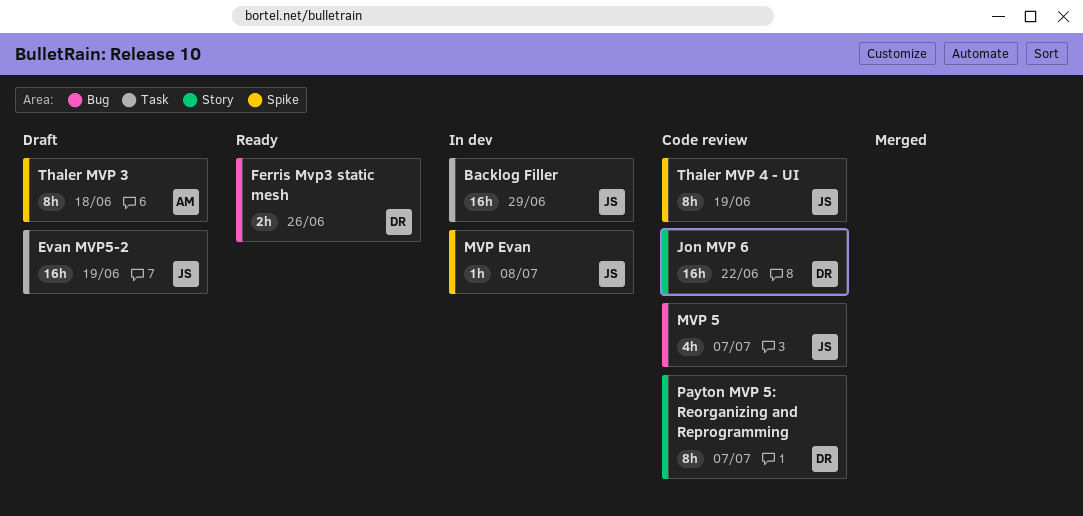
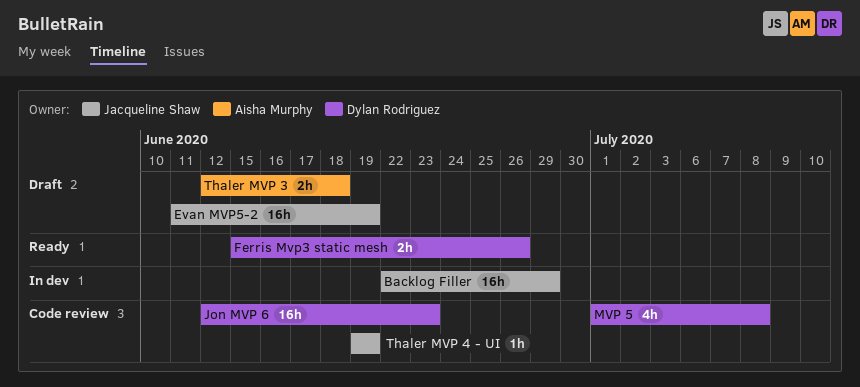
Jon MVP 6, due: Jun 22 -> Jun 23
MVP 5, owner: Jacqueline Shaw -> Dylan Rodriguez
MVP 5, due: Jul 7 -> Jul 8
MVP Evan: present -> none
Payton MVP 5: Reorganizing and Reprogramming: present -> none
Thaler MVP 3, estimate: 8h -> 2h
Thaler MVP 4 - UI, estimate: 8h -> 1h

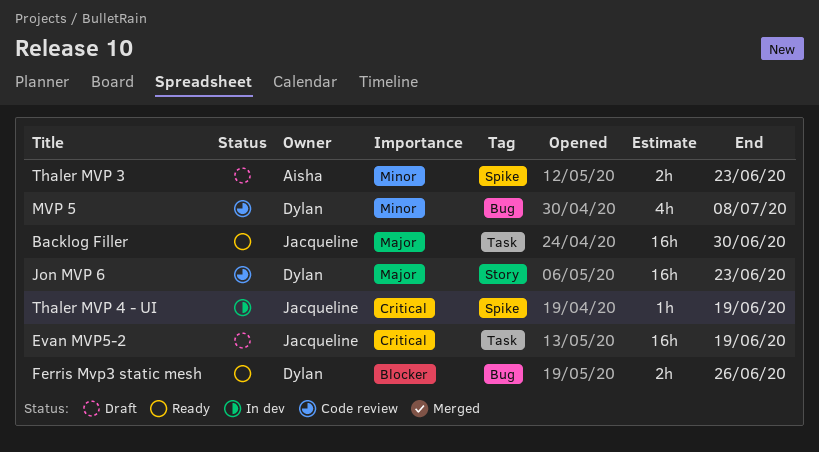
Backlog Filler, status: In dev -> Ready
Backlog Filler, due: Jun 29 -> Jun 30
Thaler MVP 3, due: Jun 18 -> Jun 23
Thaler MVP 4 - UI, status: Code review -> In dev

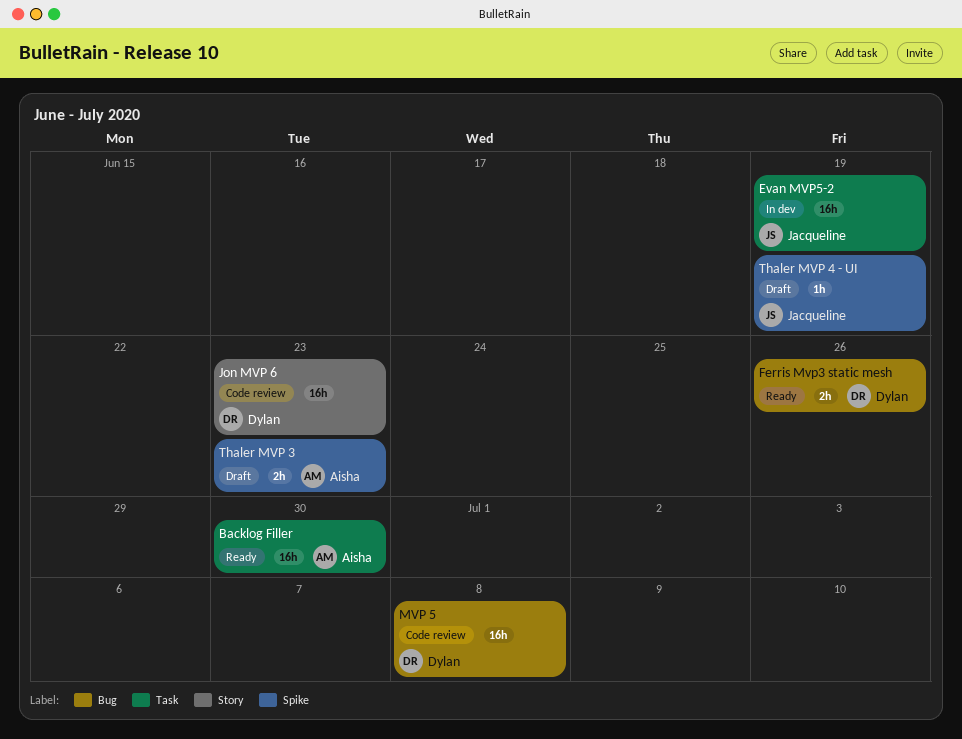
Backlog Filler, owner: Jacqueline -> Aisha
Evan MVP5-2, status: Draft -> In dev
MVP 5, estimate: 4h -> 16h
Thaler MVP 4 - UI, status: In dev -> Draft

